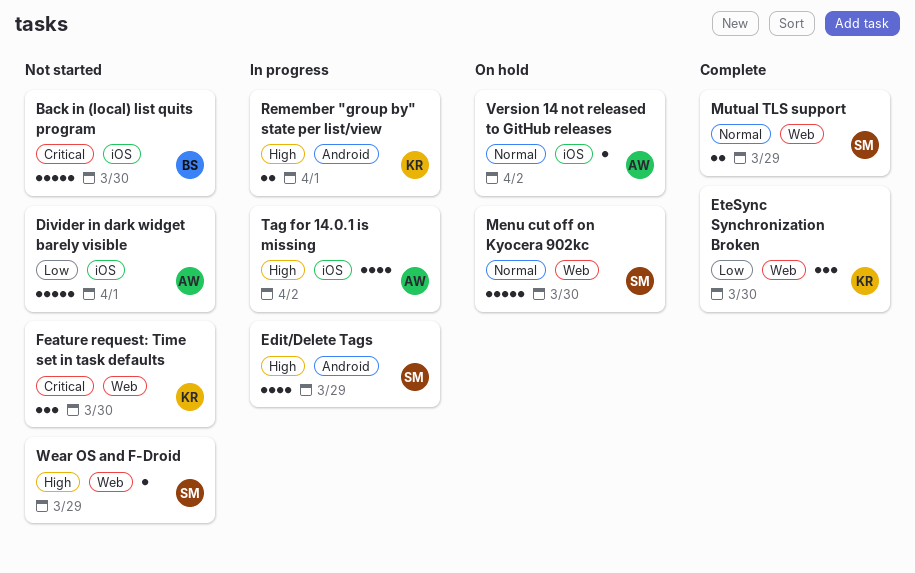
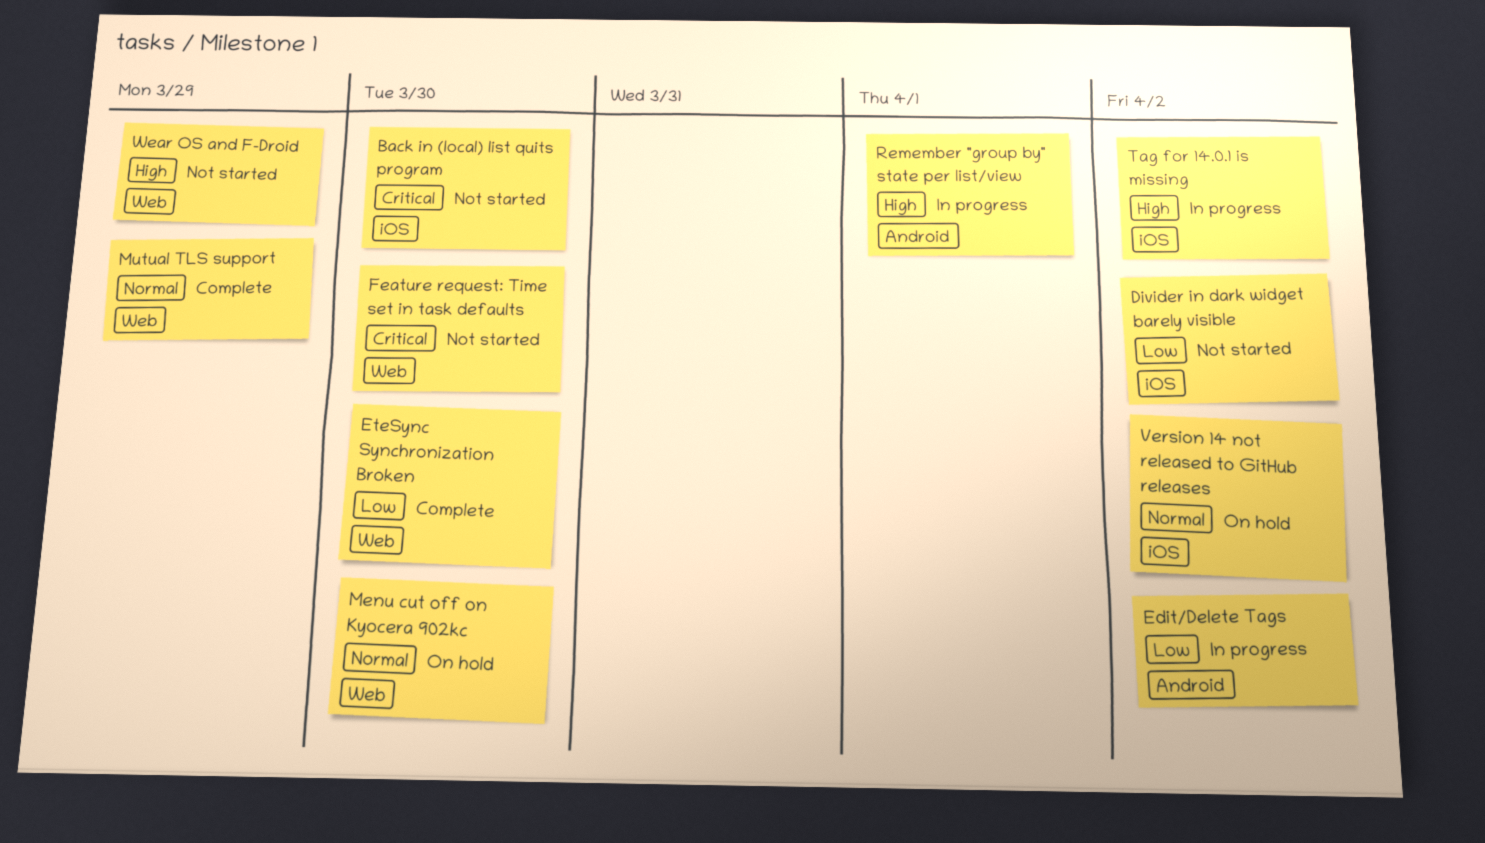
Divider in dark widget barely visible, due: Apr 1 -> Apr 2
Edit/Delete Tags, priority: High -> Low
Edit/Delete Tags, due: Mar 29 -> Apr 2

